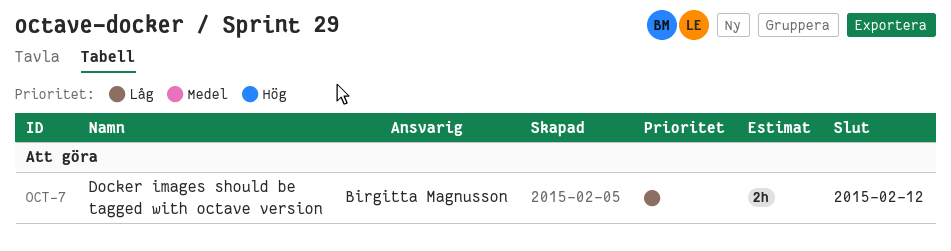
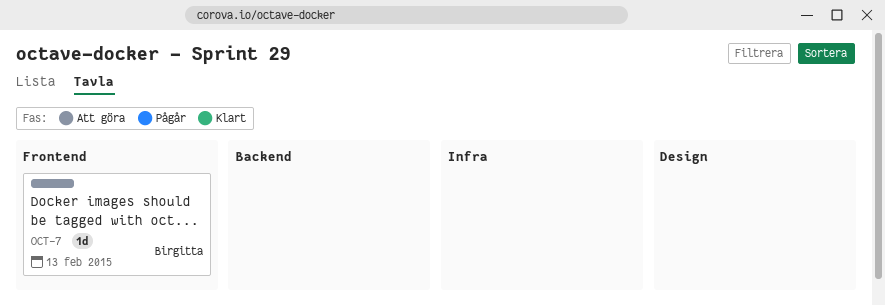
OCT-7, estimate: 2h -> 1d
OCT-7, due: Feb 12 -> Feb 13

